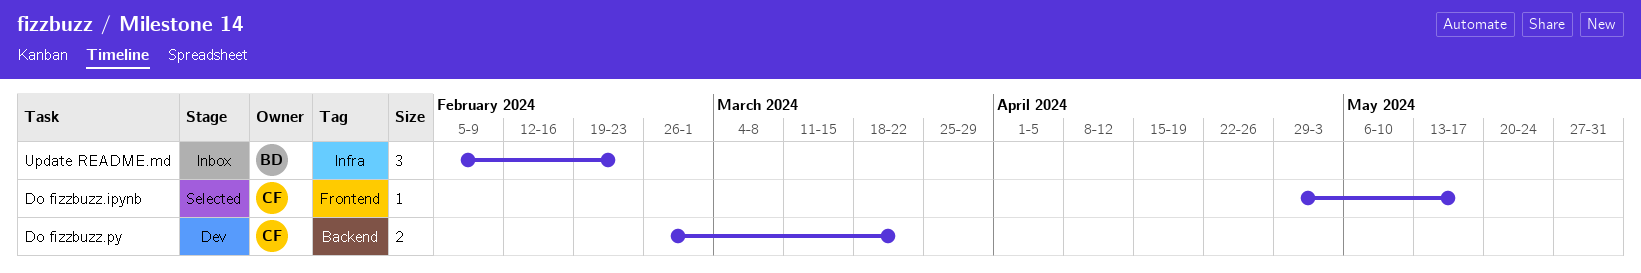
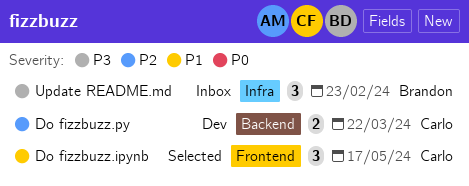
Do fizzbuzz.ipynb, estimate: 1 -> 3

